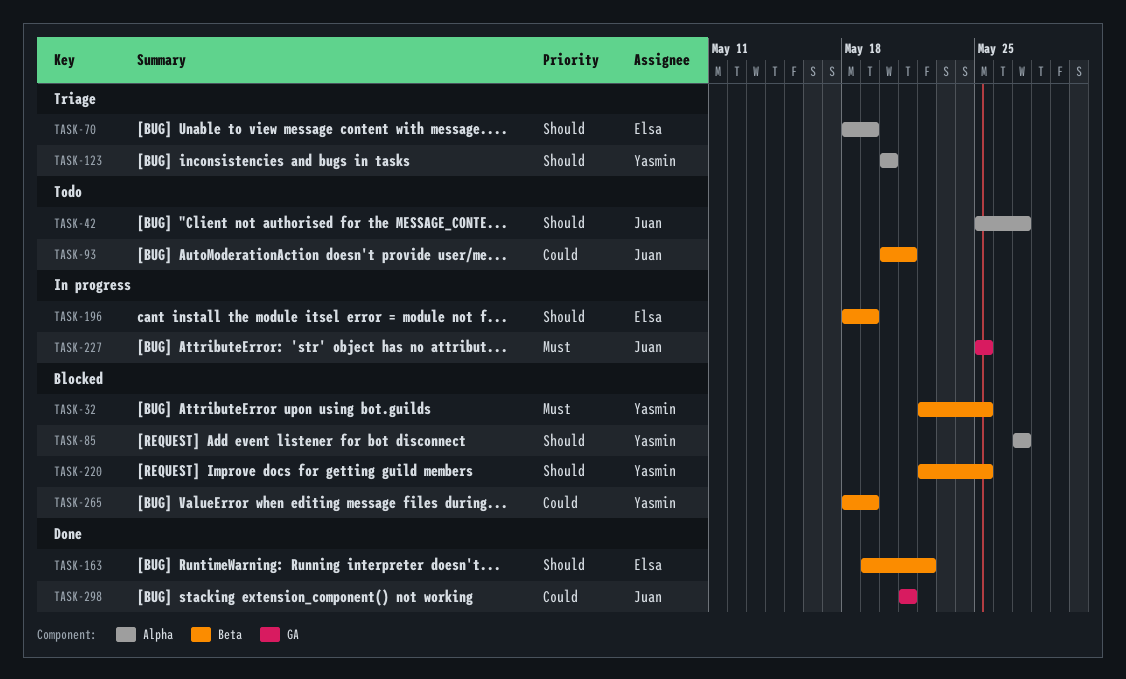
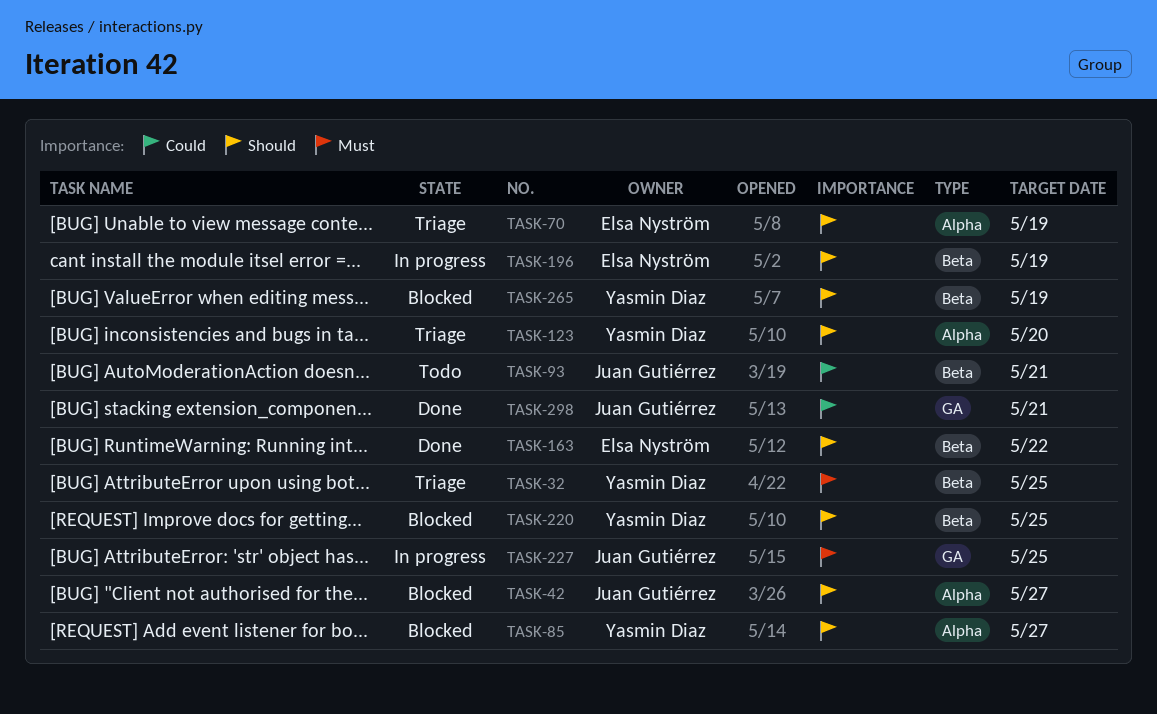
TASK-32, status: Blocked -> Triage
TASK-42, status: Todo -> Blocked
TASK-265, priority: Could -> Should

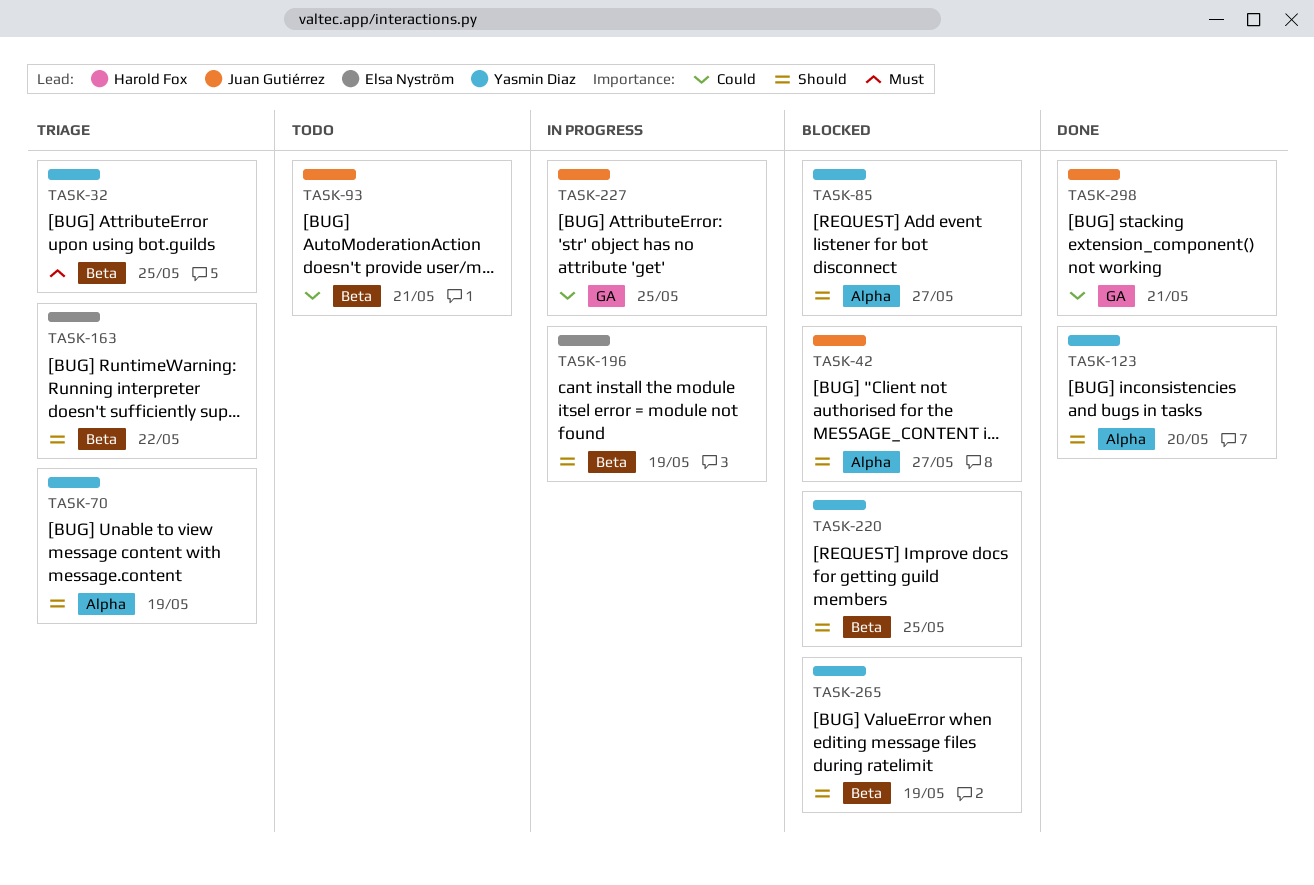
TASK-70, owner: Elsa Nyström -> Yasmin Diaz
TASK-123, status: Triage -> Done
TASK-163, status: Done -> Triage
TASK-227, priority: Must -> Could

